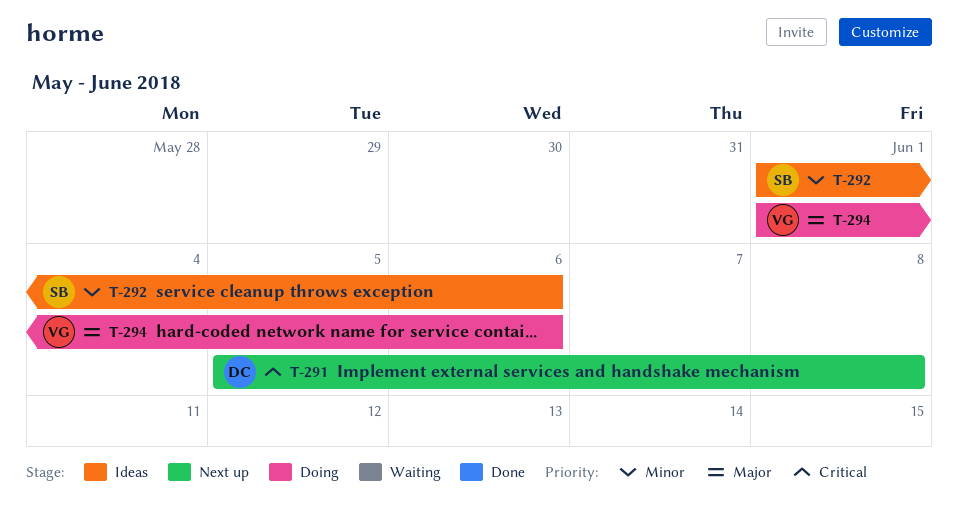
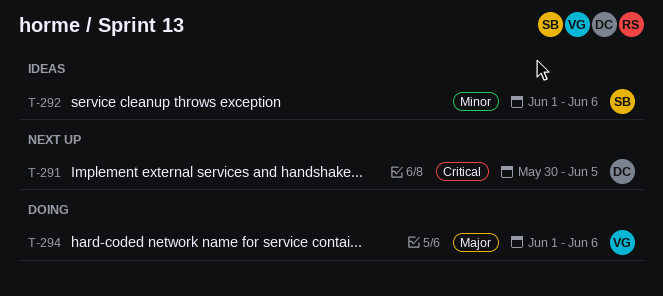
T-291, start: Jun 5 -> May 30
T-291, due: Jun 8 -> Jun 5

